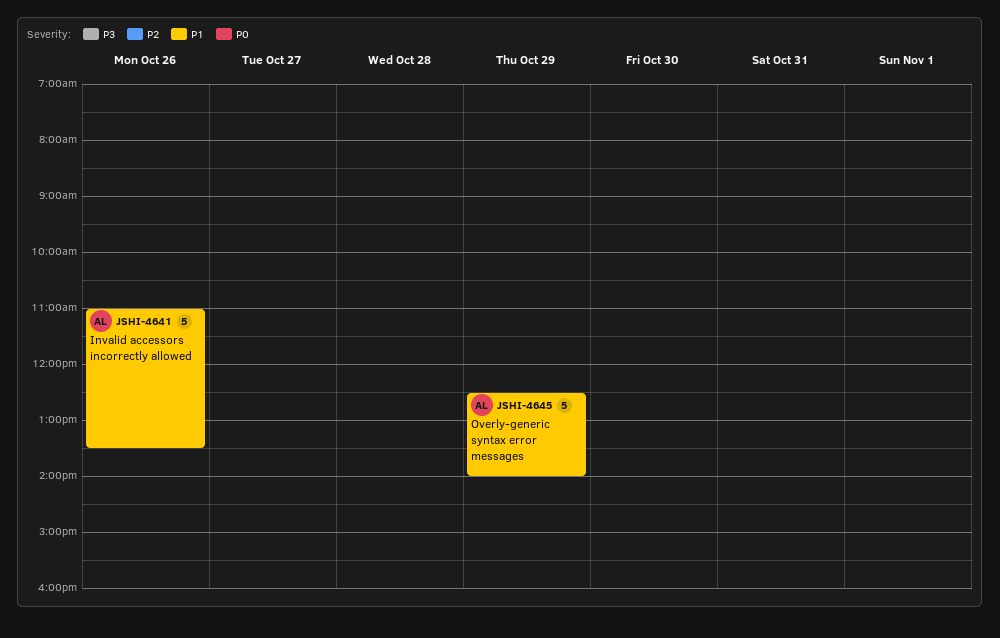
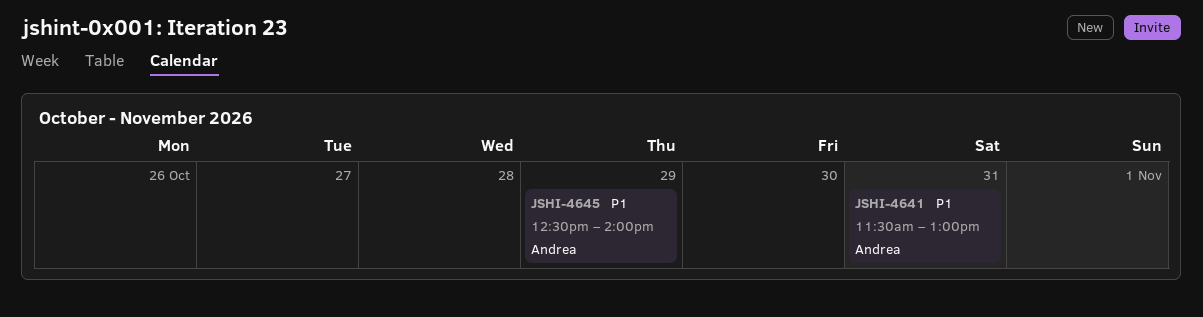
JSHI-4641, day: Oct 26 -> Oct 31
JSHI-4641, begins: 11:00 -> 11:30
JSHI-4641, ends: 13:30 -> 13:00

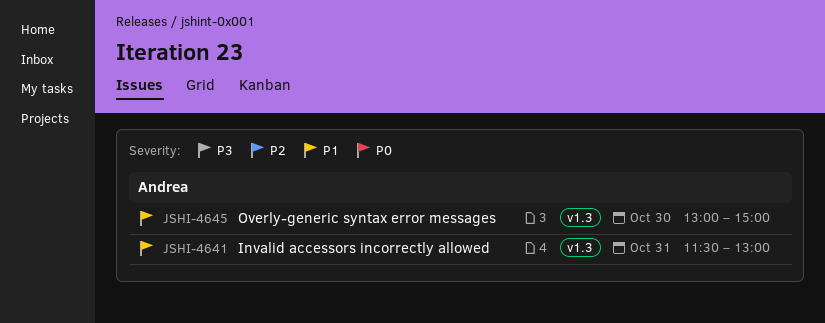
JSHI-4645, day: Oct 29 -> Oct 30
JSHI-4645, begins: 12:30 -> 13:00
JSHI-4645, ends: 14:00 -> 15:00

